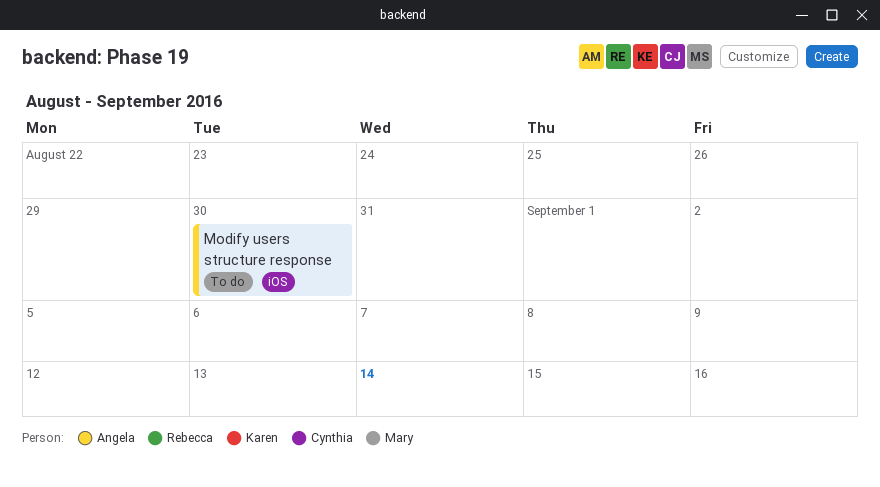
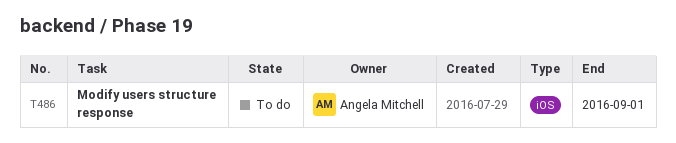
Modify users structure response, due: Aug 30 -> Sep 1

